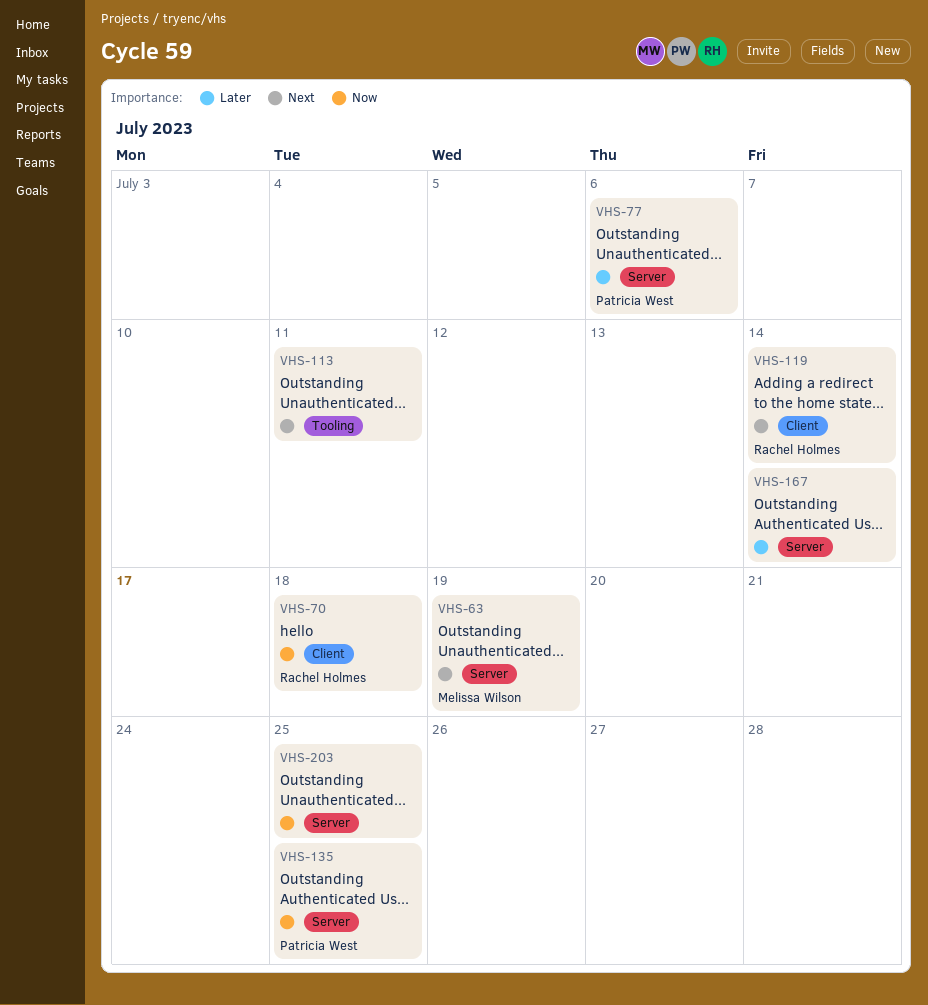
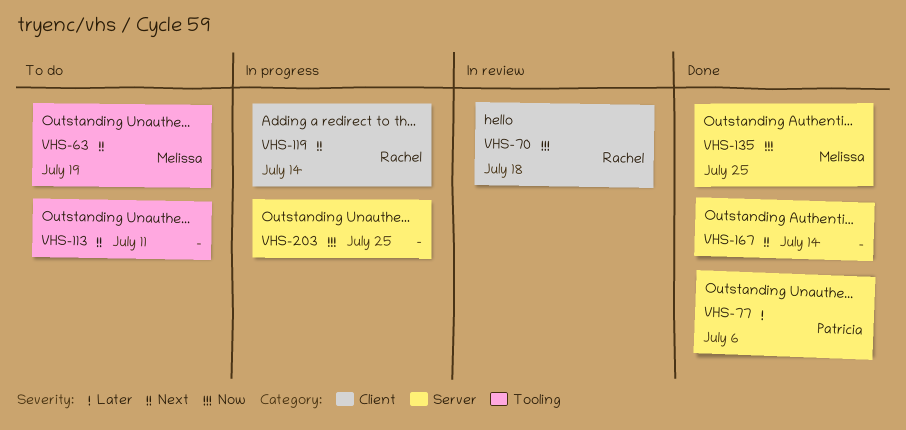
VHS-63, label: Server -> Tooling
VHS-135, owner: Patricia West -> Melissa Wilson
VHS-167, priority: Later -> Next

